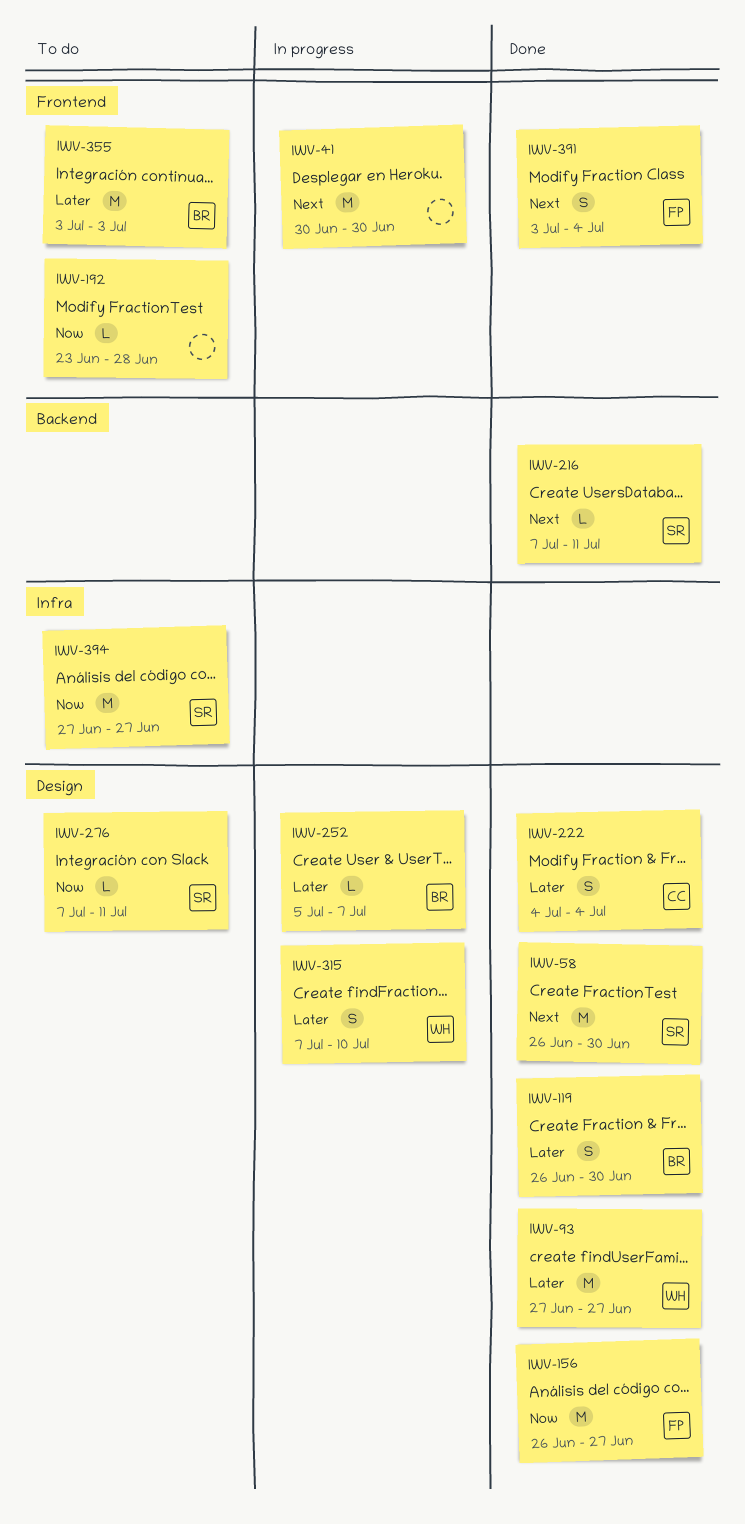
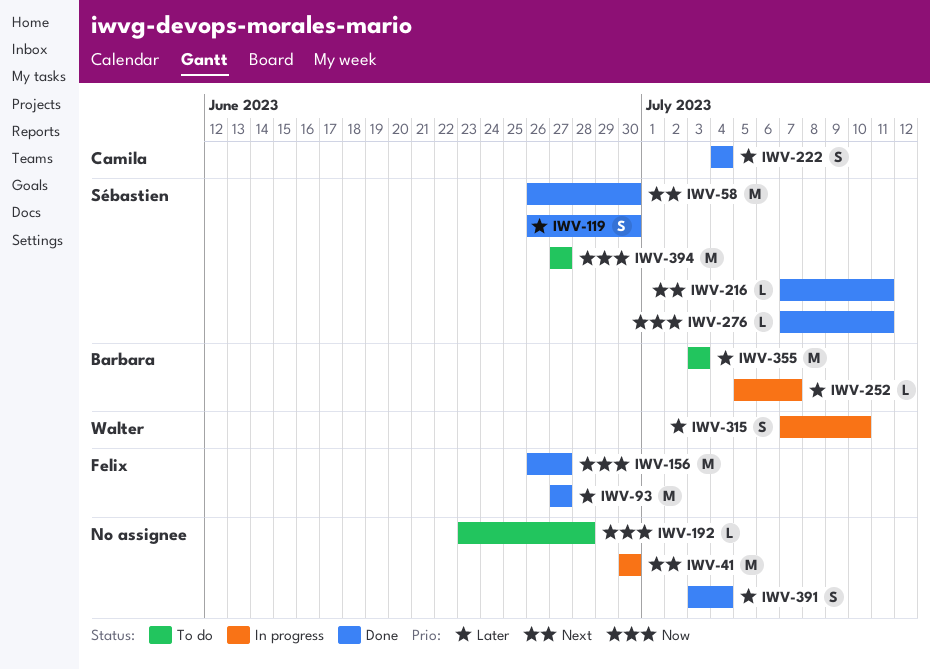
IWV-93, owner: Walter -> Felix
IWV-119, owner: Barbara -> Sébastien
IWV-276, status: To do -> Done
IWV-391, owner: Felix -> none
IWV-391, priority: Next -> Later

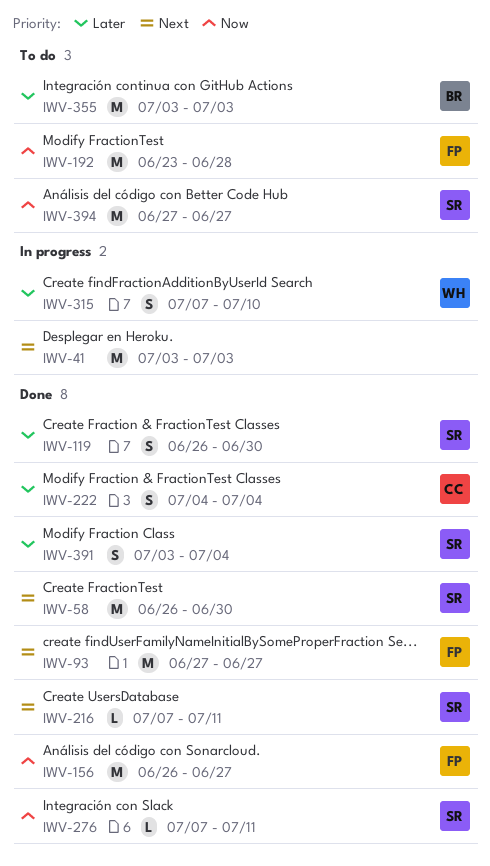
IWV-41, start: Jun 30 -> Jul 3
IWV-41, due: Jun 30 -> Jul 3
IWV-93, priority: Later -> Next
IWV-192, owner: none -> Felix
IWV-192, estimate: L -> M
IWV-252: present -> none
IWV-391, owner: none -> Sébastien

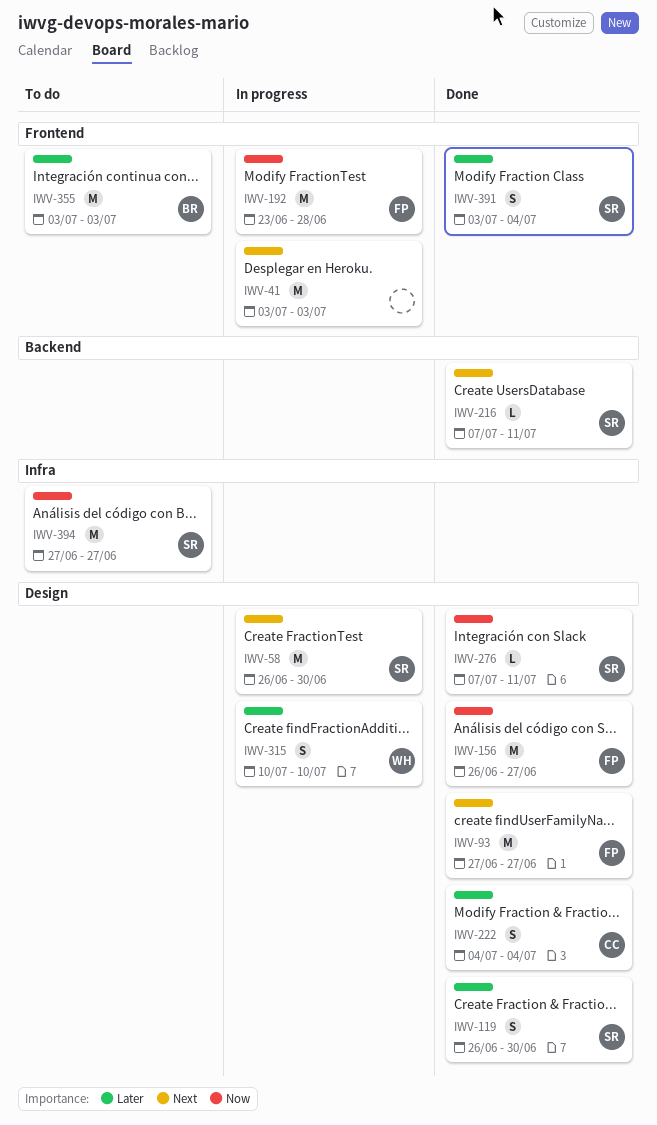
IWV-58, status: Done -> In progress
IWV-192, status: To do -> In progress
IWV-315, start: Jul 7 -> Jul 10

